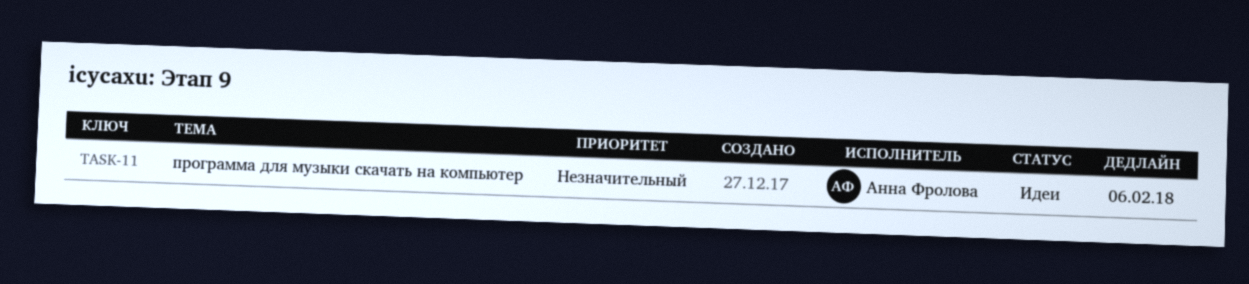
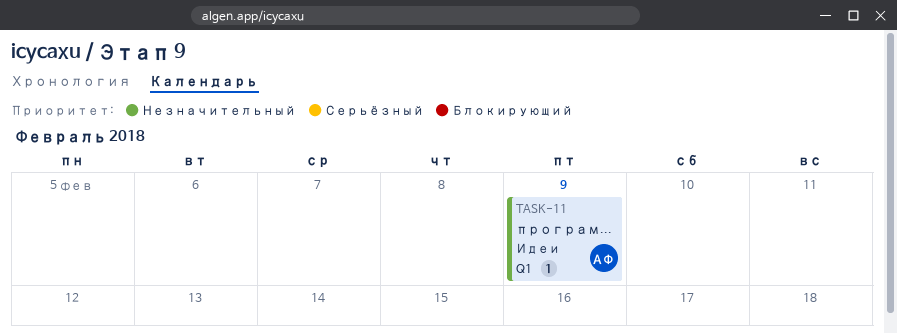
TASK-11, due: Feb 6 -> Feb 9

